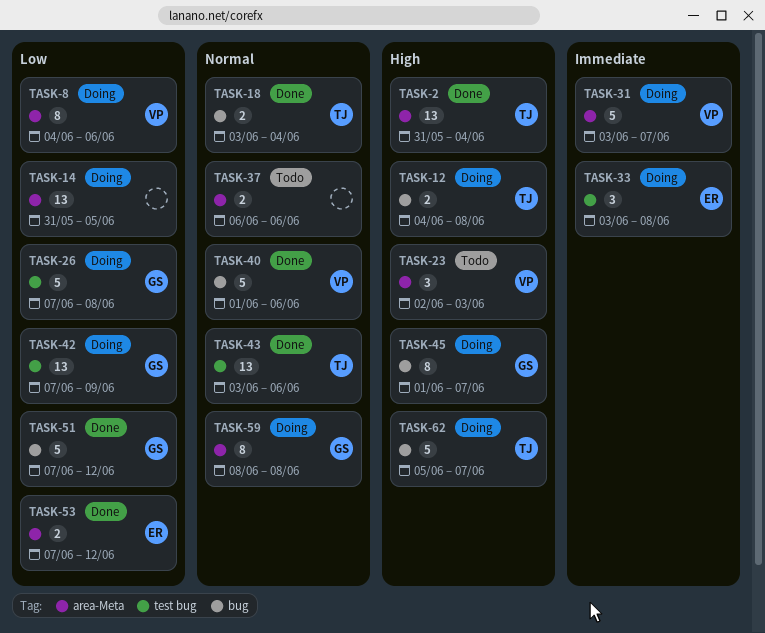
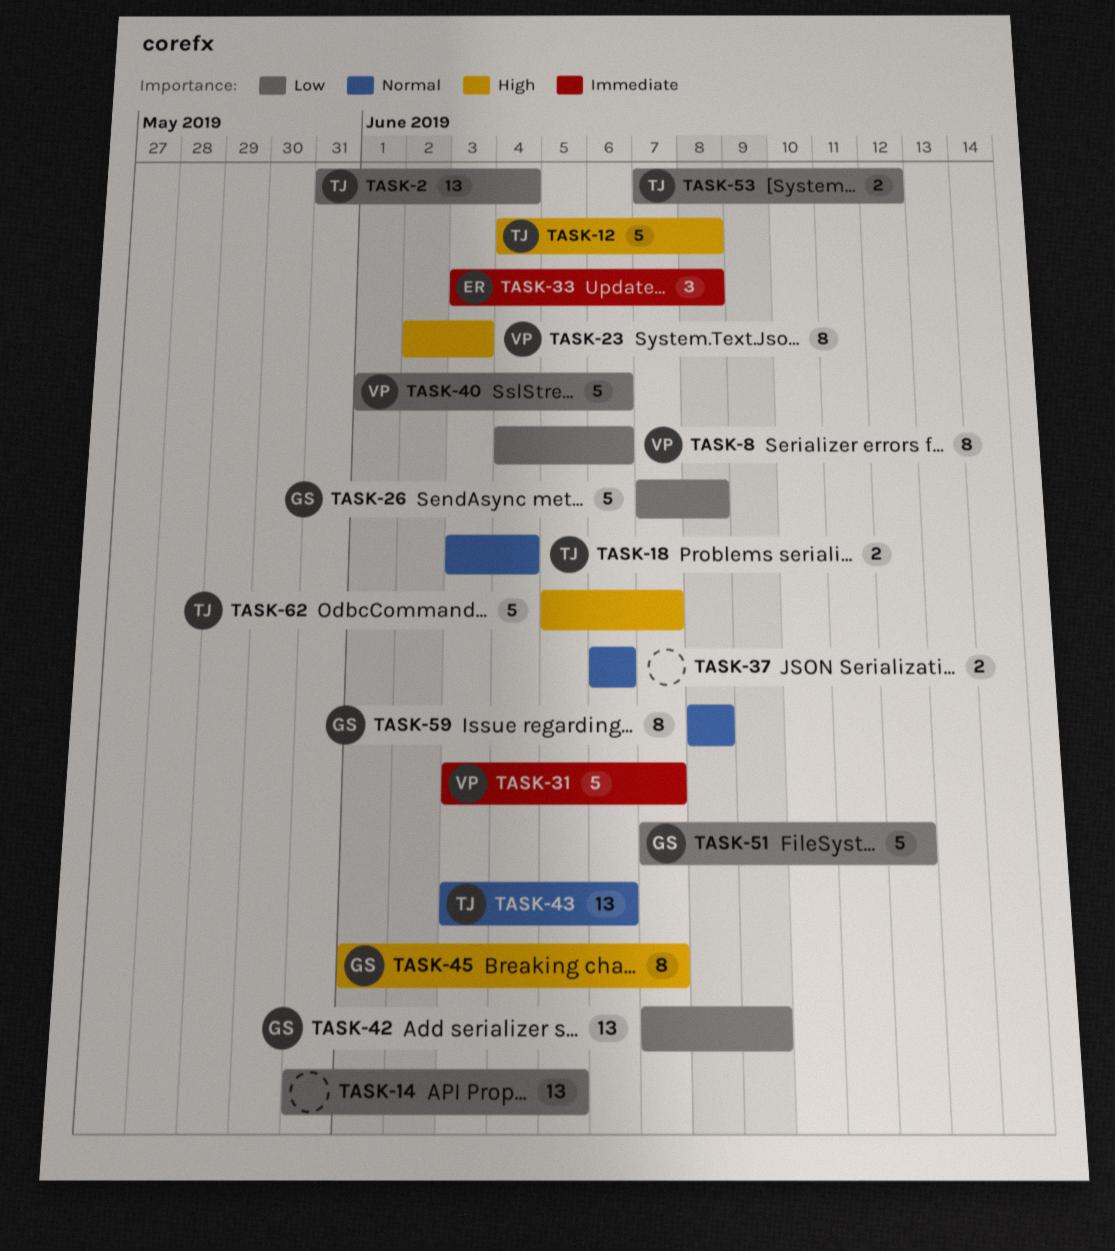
TASK-2, priority: High -> Low
TASK-12, estimate: 2 -> 5
TASK-23, estimate: 3 -> 8
TASK-40, priority: Normal -> Low
TASK-53, owner: ER -> TJ

